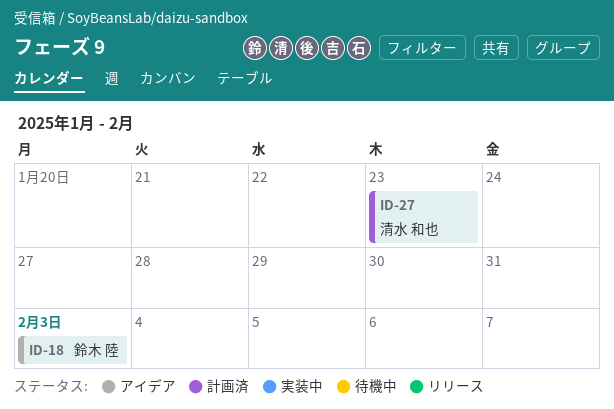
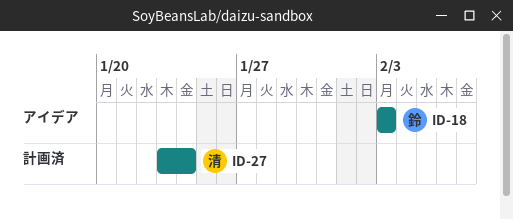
ID-27, due: Jan 23 -> Jan 24

